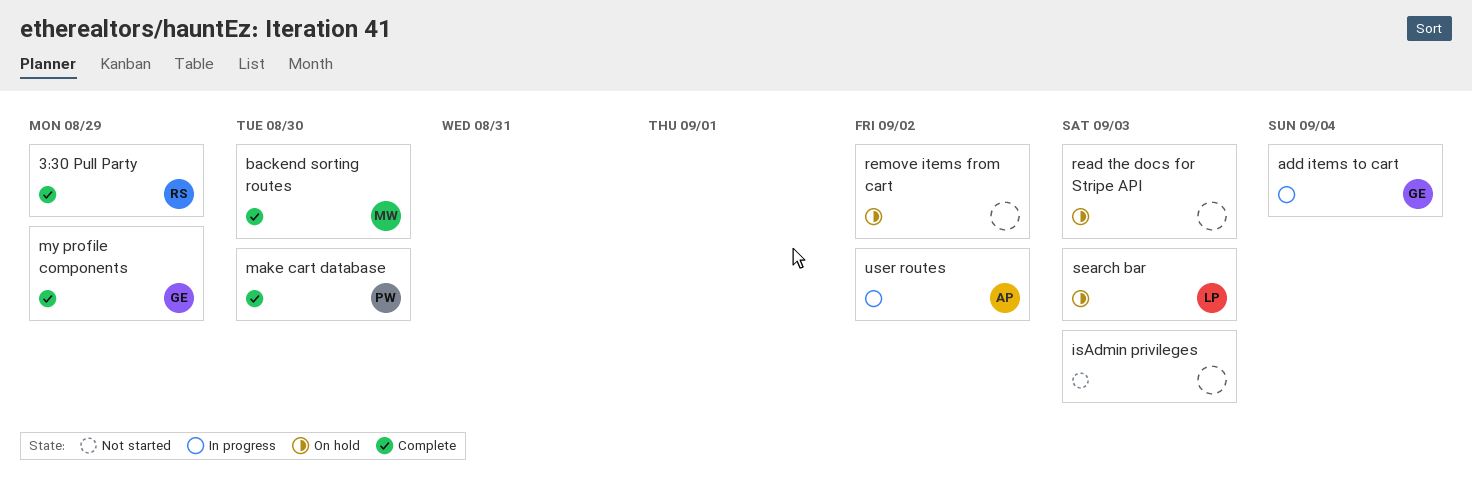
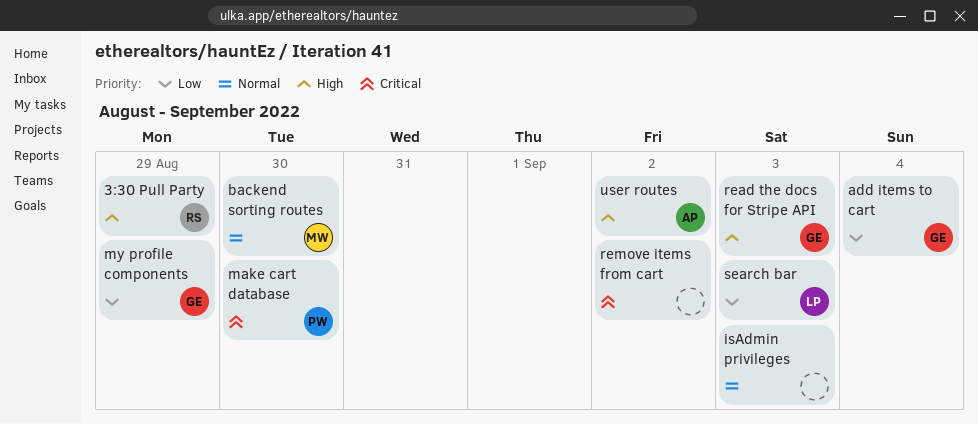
read the docs for Stripe API, owner: none -> GE

